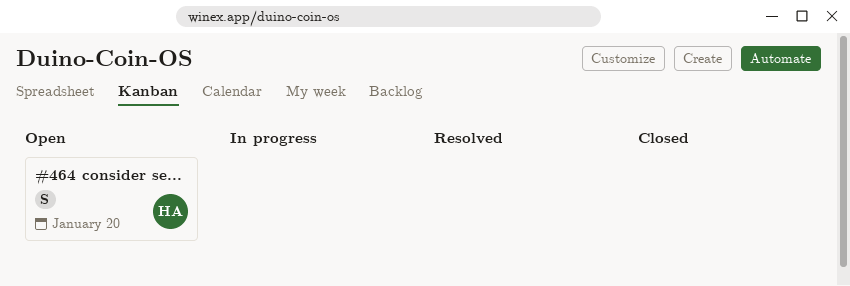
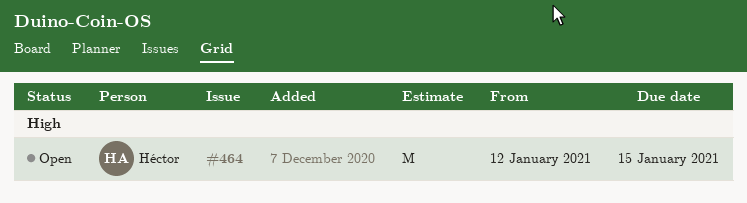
#464, estimate: S -> M
#464, due: Jan 20 -> Jan 15

